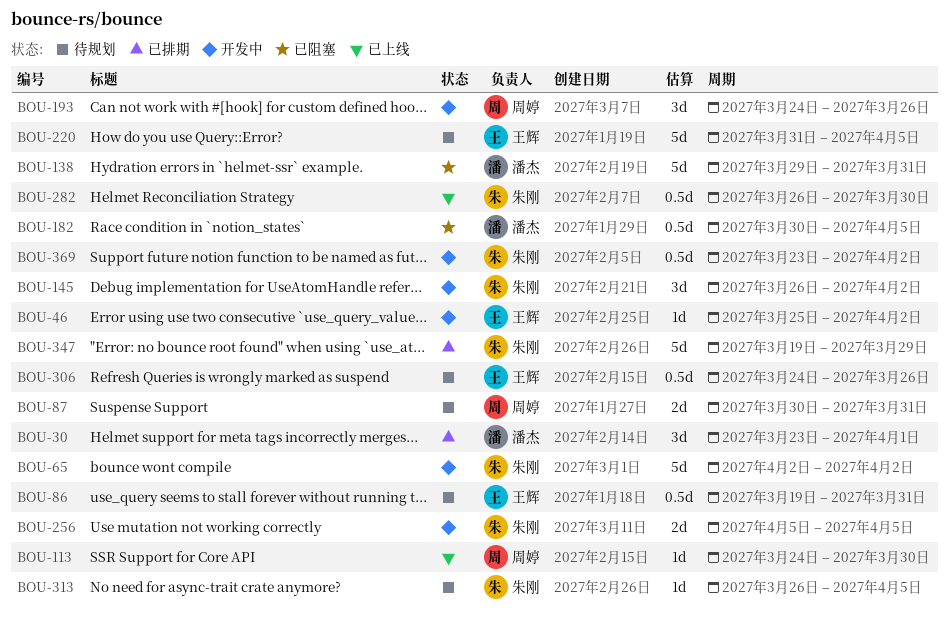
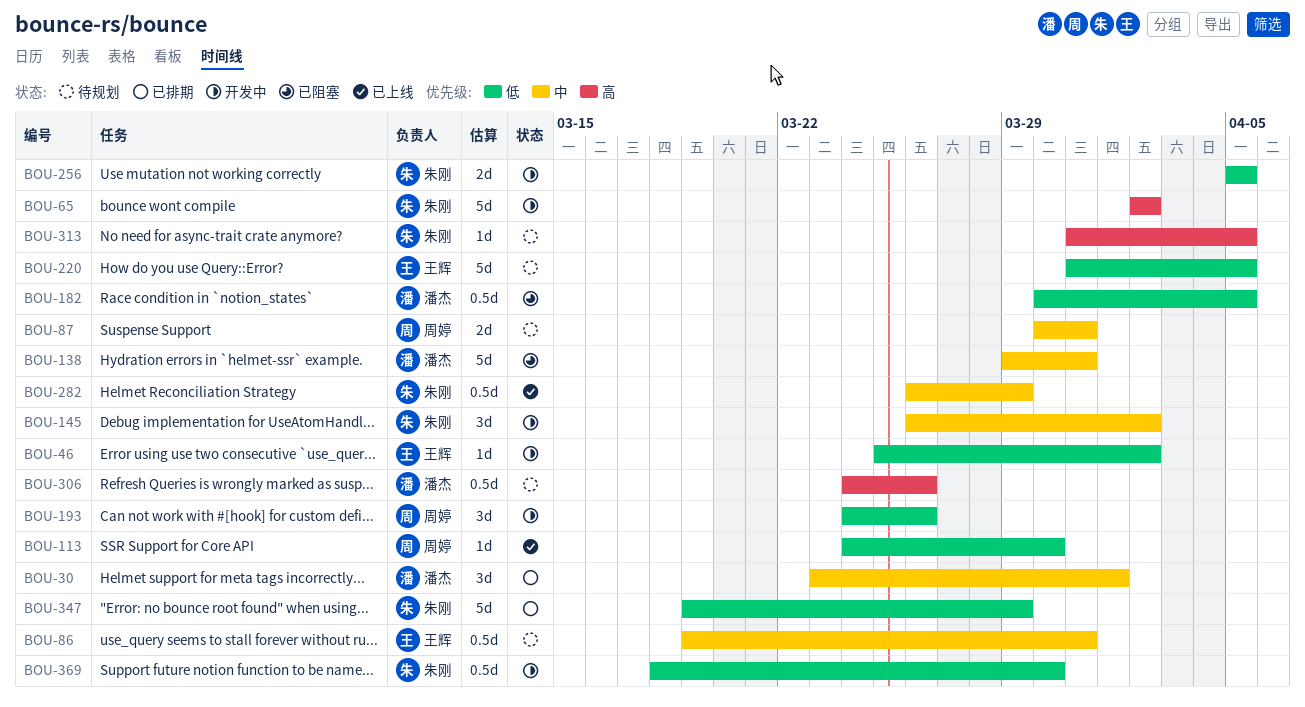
BOU-282, due: Mar 30 -> Mar 29
BOU-306, owner: 王辉 -> 潘杰
BOU-313, start: Mar 26 -> Mar 31
BOU-369, start: Mar 23 -> Mar 18
BOU-369, due: Apr 2 -> Mar 30

